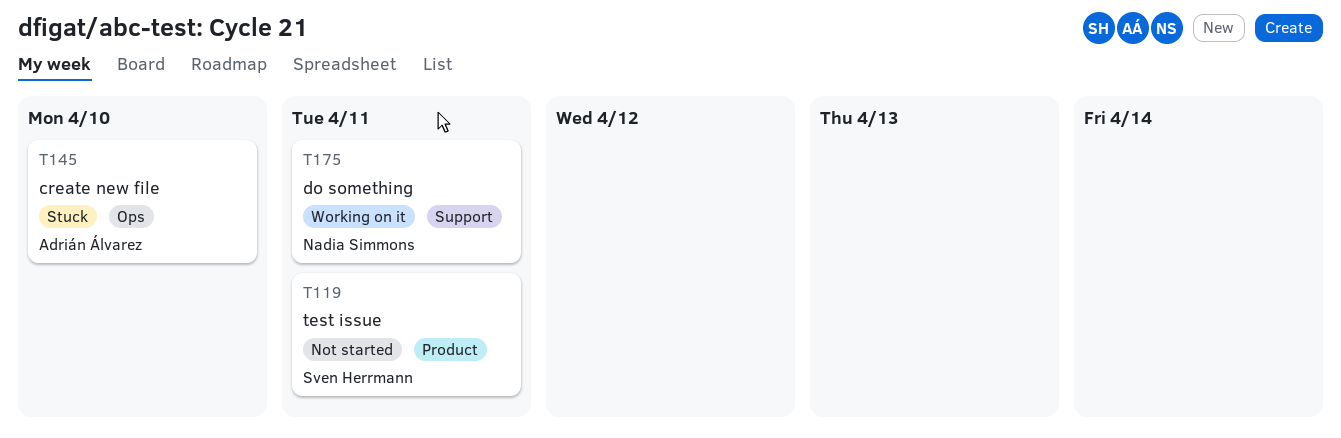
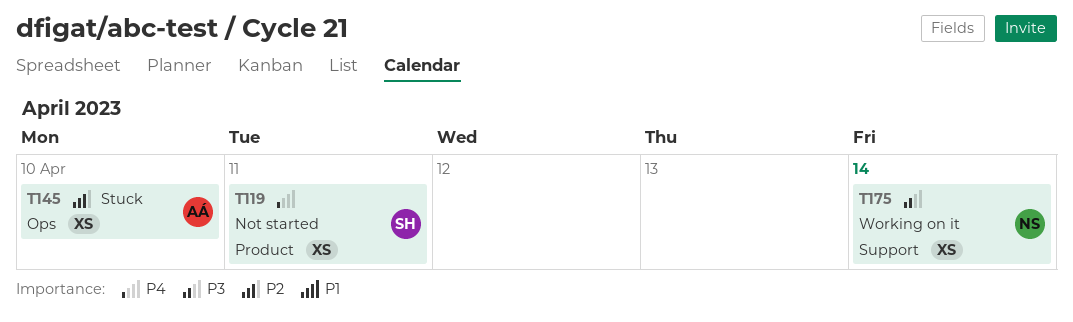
T175, due: Apr 11 -> Apr 14

